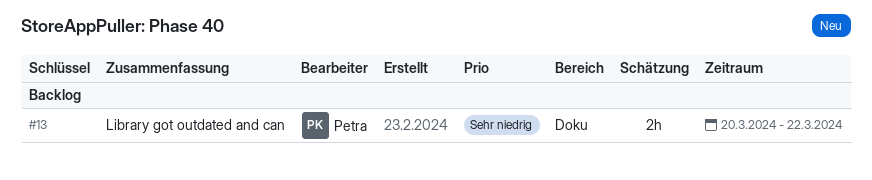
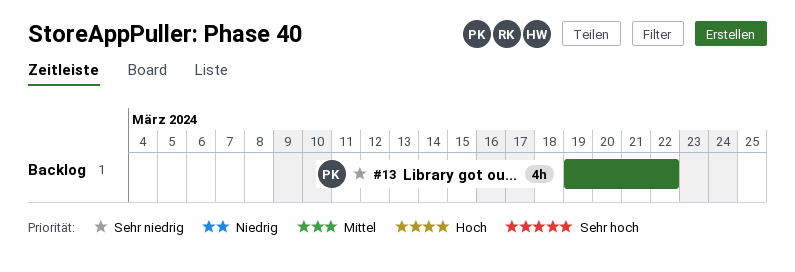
#13, estimate: 2h -> 4h
#13, start: Mar 20 -> Mar 19

